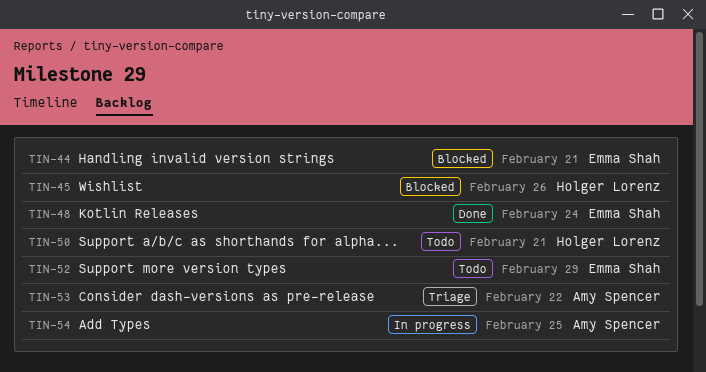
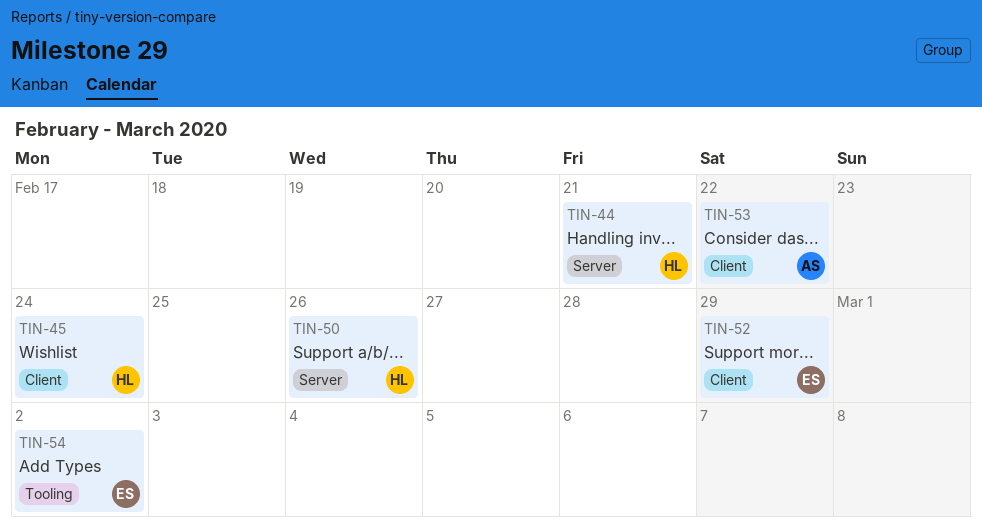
TIN-44, owner: Emma Shah -> Holger Lorenz
TIN-45, due: Feb 26 -> Feb 24
TIN-48: present -> none
TIN-50, due: Feb 21 -> Feb 26
TIN-54, owner: Amy Spencer -> Emma Shah
TIN-54, due: Feb 25 -> Mar 2

